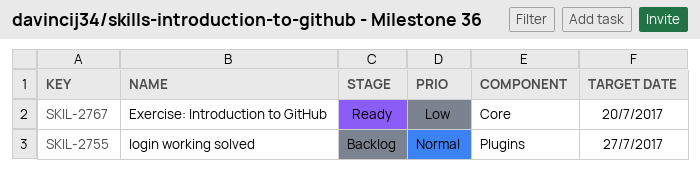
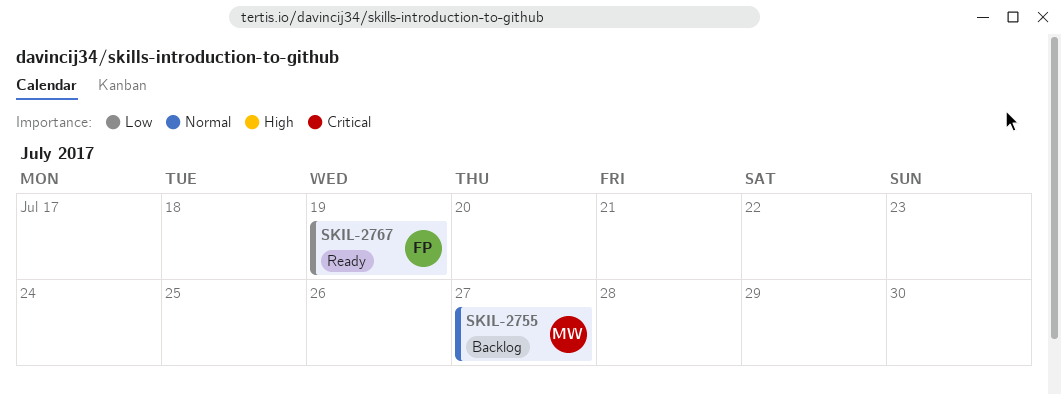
SKIL-2767, due: Jul 20 -> Jul 19

